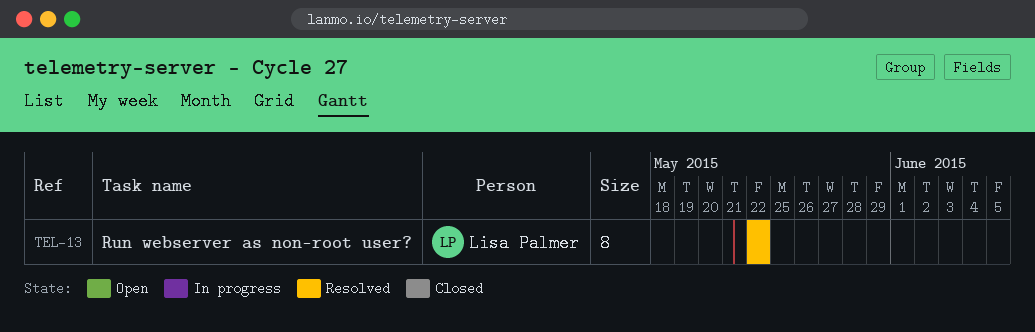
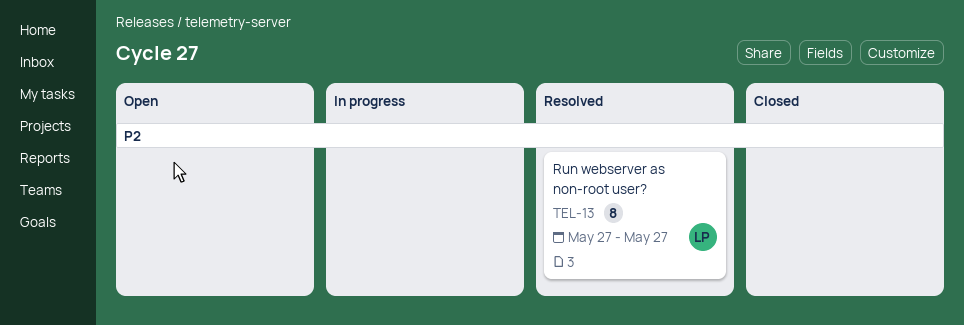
TEL-13, start: May 22 -> May 27
TEL-13, due: May 22 -> May 27

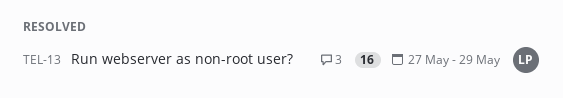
TEL-13, estimate: 8 -> 16
TEL-13, due: May 27 -> May 29

